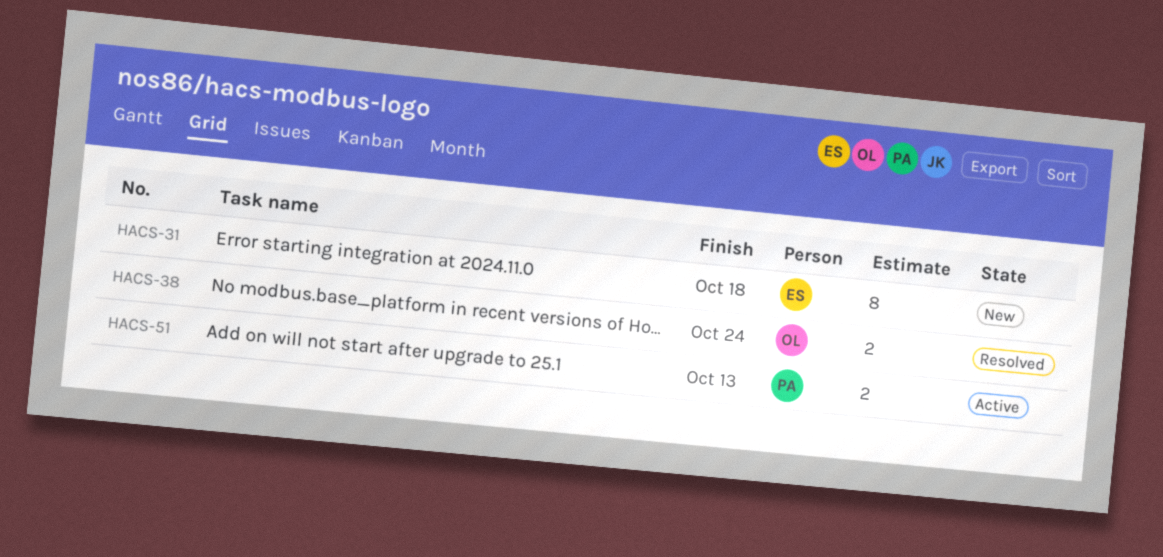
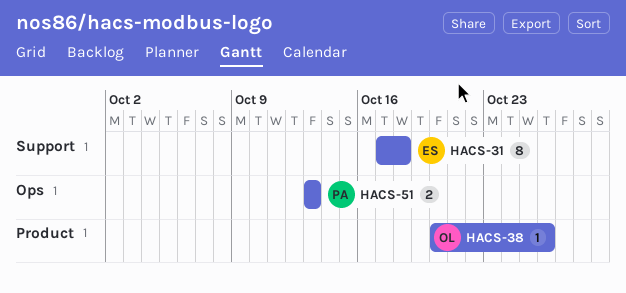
HACS-38, estimate: 2 -> 1
HACS-38, due: Oct 24 -> Oct 26

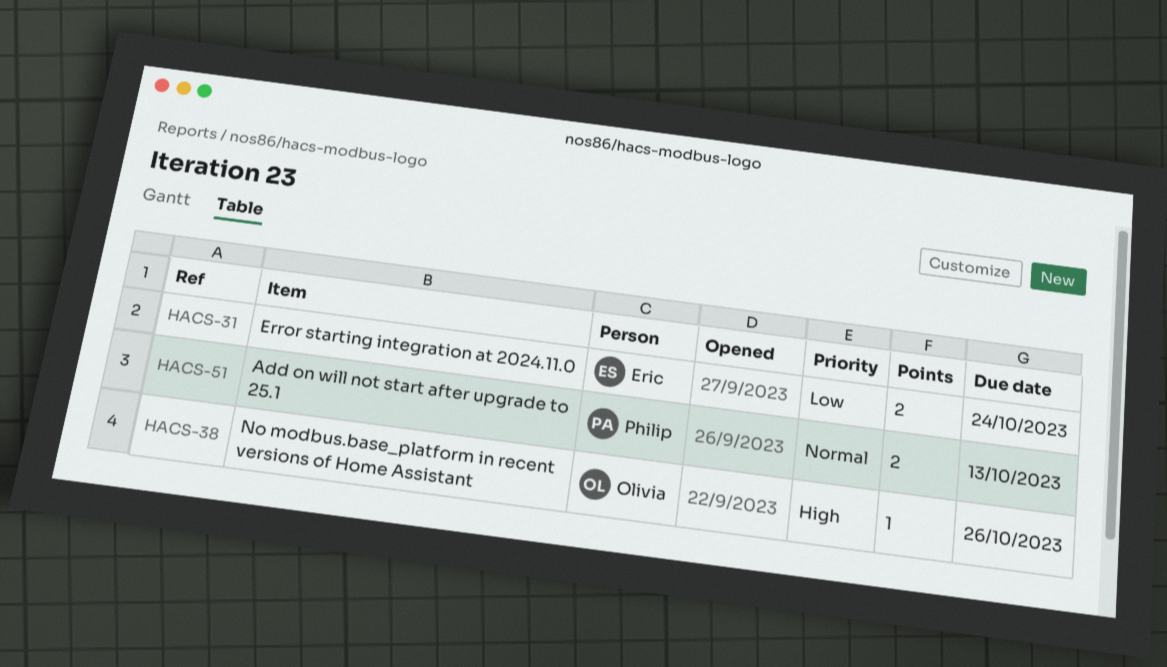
HACS-31, estimate: 8 -> 2
HACS-31, due: Oct 18 -> Oct 24

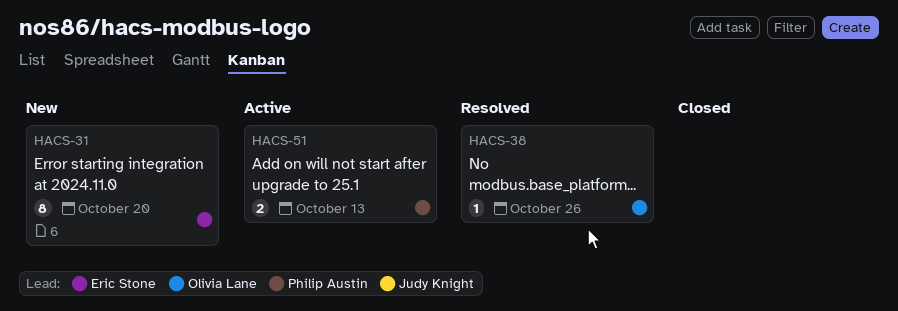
HACS-31, estimate: 2 -> 8
HACS-31, due: Oct 24 -> Oct 20

